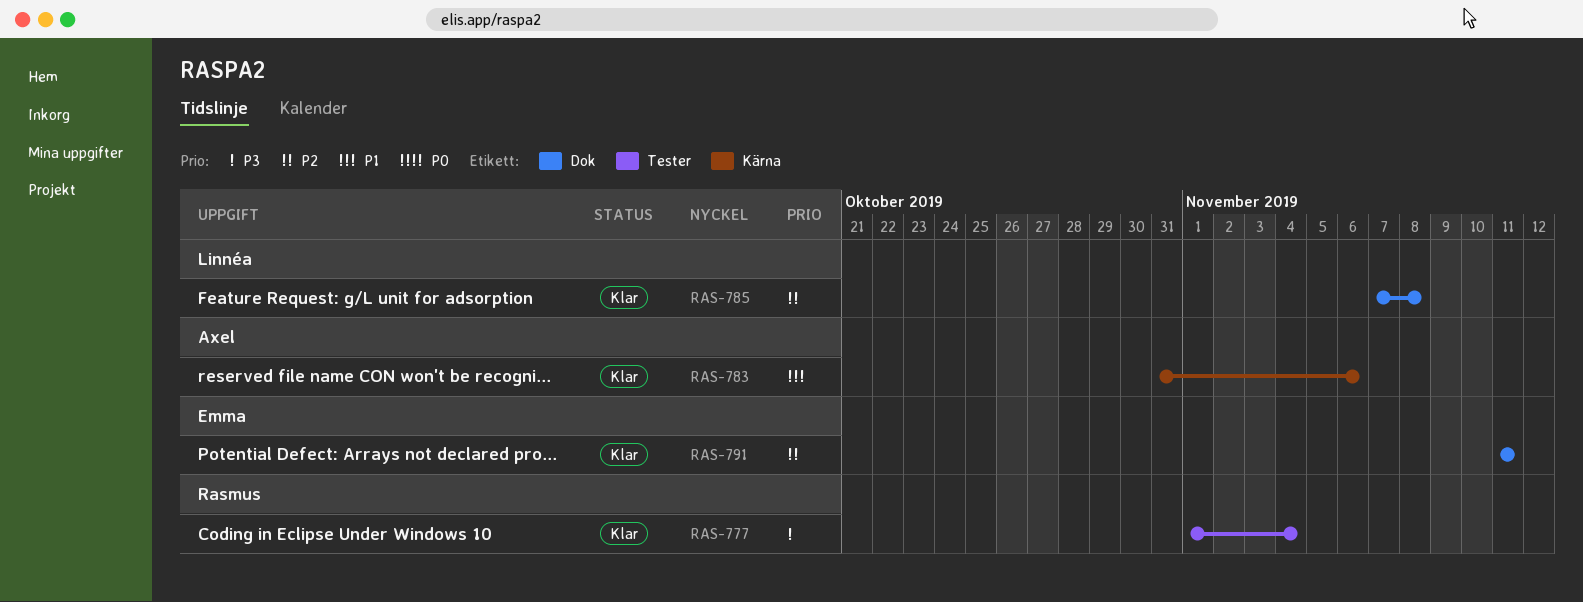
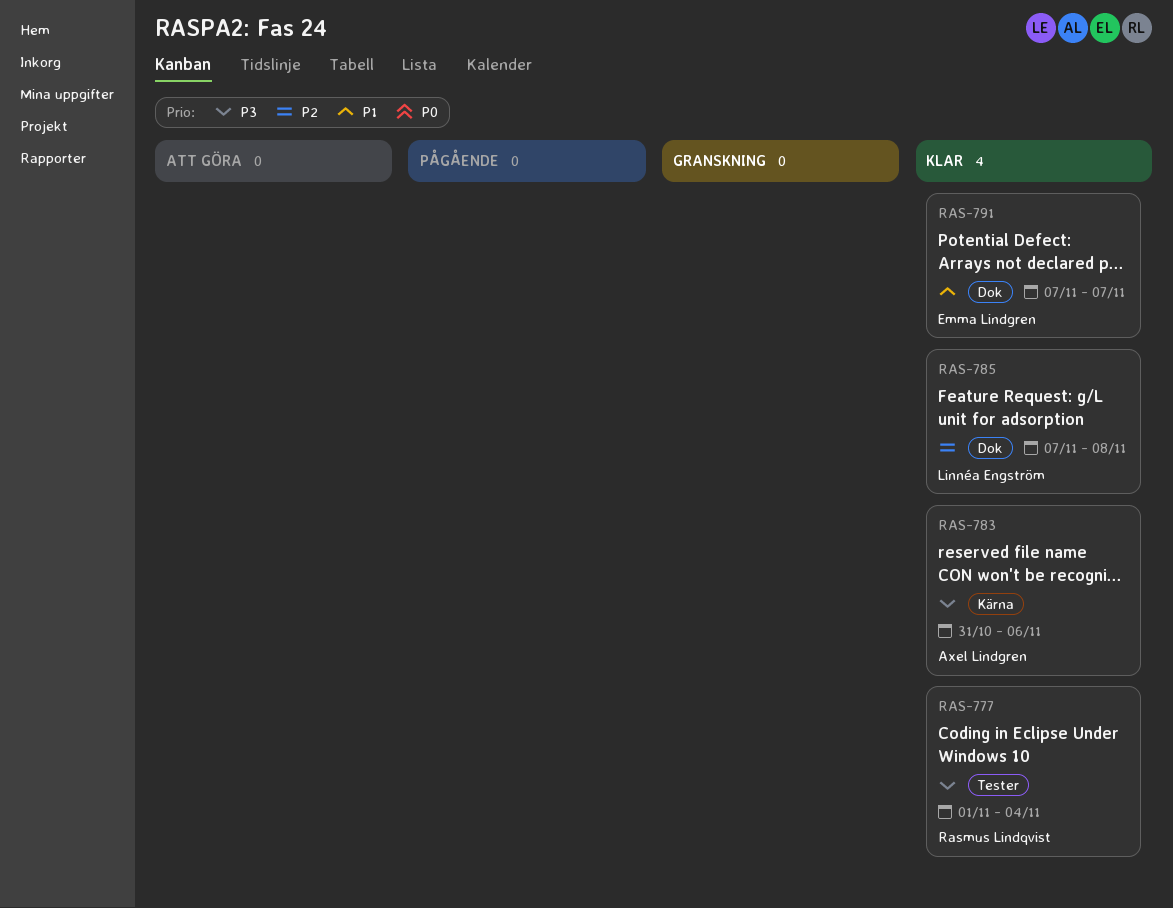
RAS-783, priority: P1 -> P3
RAS-791, priority: P2 -> P1
RAS-791, start: Nov 11 -> Nov 7
RAS-791, due: Nov 11 -> Nov 7

